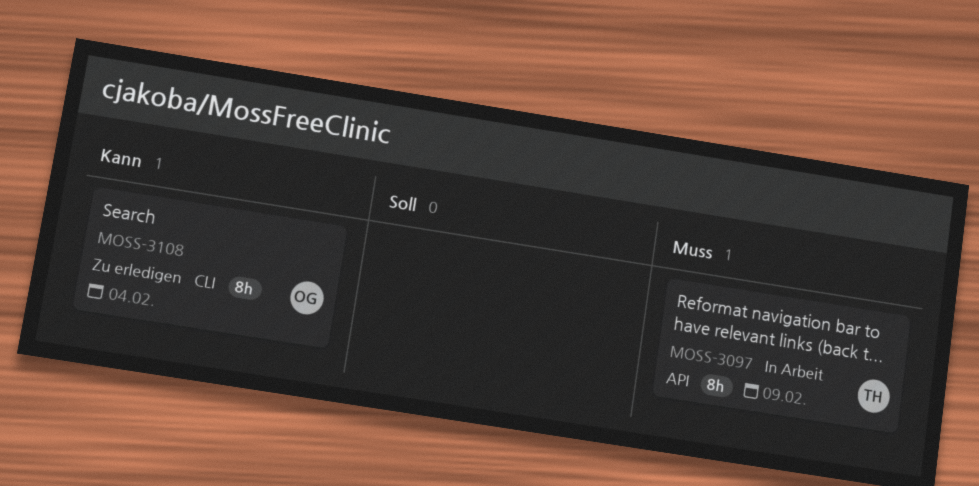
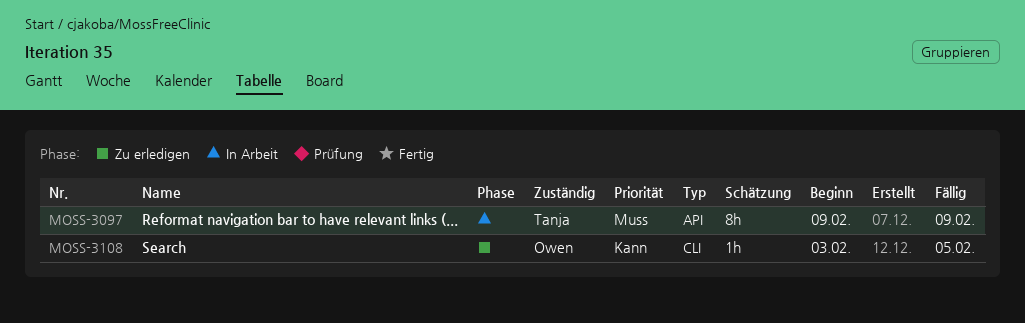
MOSS-3108, estimate: 8h -> 1h
MOSS-3108, due: Feb 4 -> Feb 5

